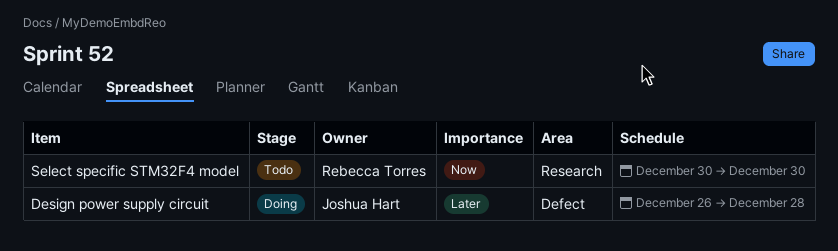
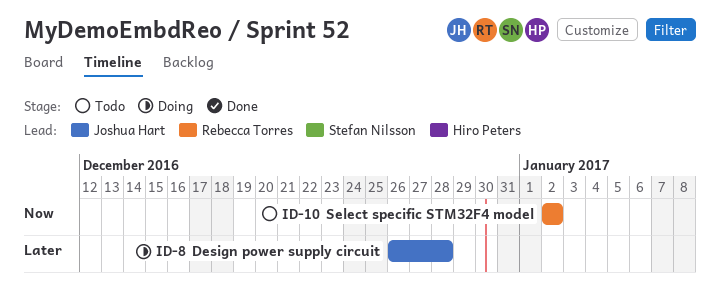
Select specific STM32F4 model, start: Dec 30 -> Jan 2
Select specific STM32F4 model, due: Dec 30 -> Jan 2

